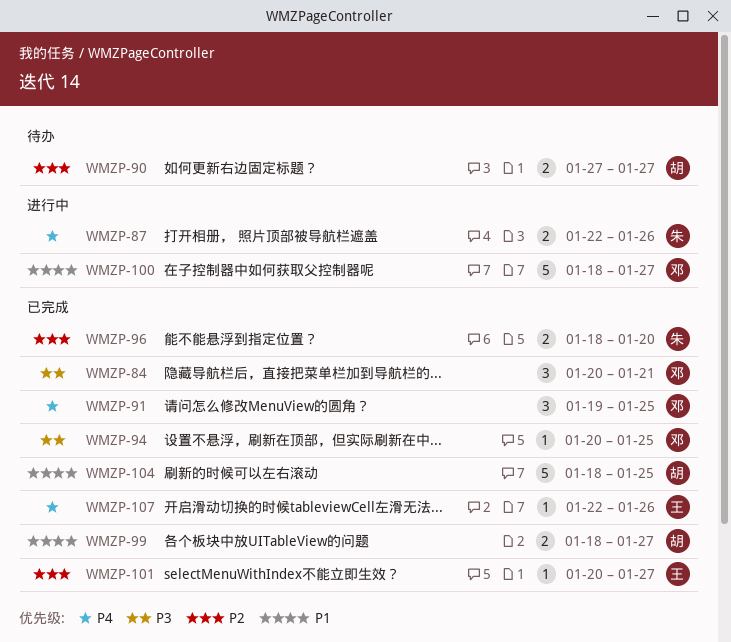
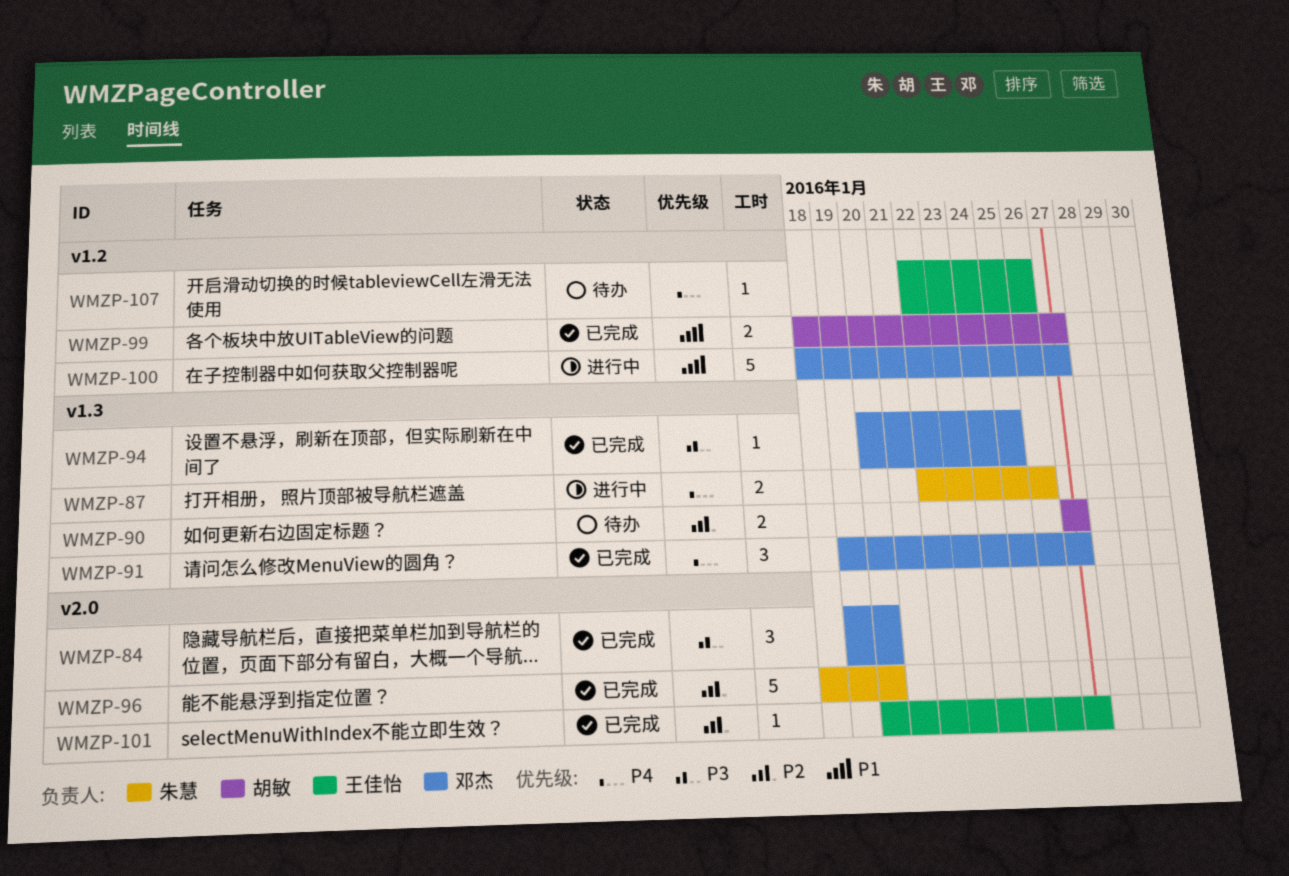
WMZP-84, start: Jan 20 -> Jan 19
WMZP-84, due: Jan 21 -> Jan 20
WMZP-91, due: Jan 25 -> Jan 27
WMZP-96, estimate: 2 -> 5
WMZP-104: present -> none
WMZP-107, status: 已完成 -> 待办

